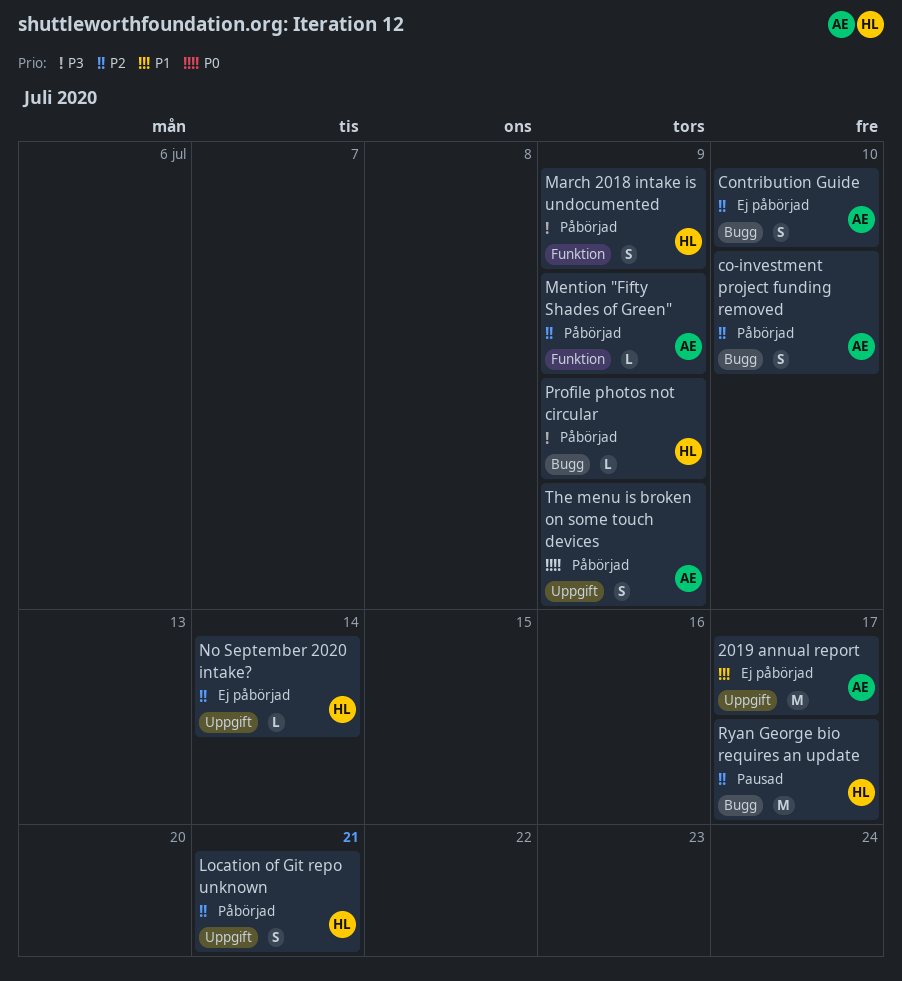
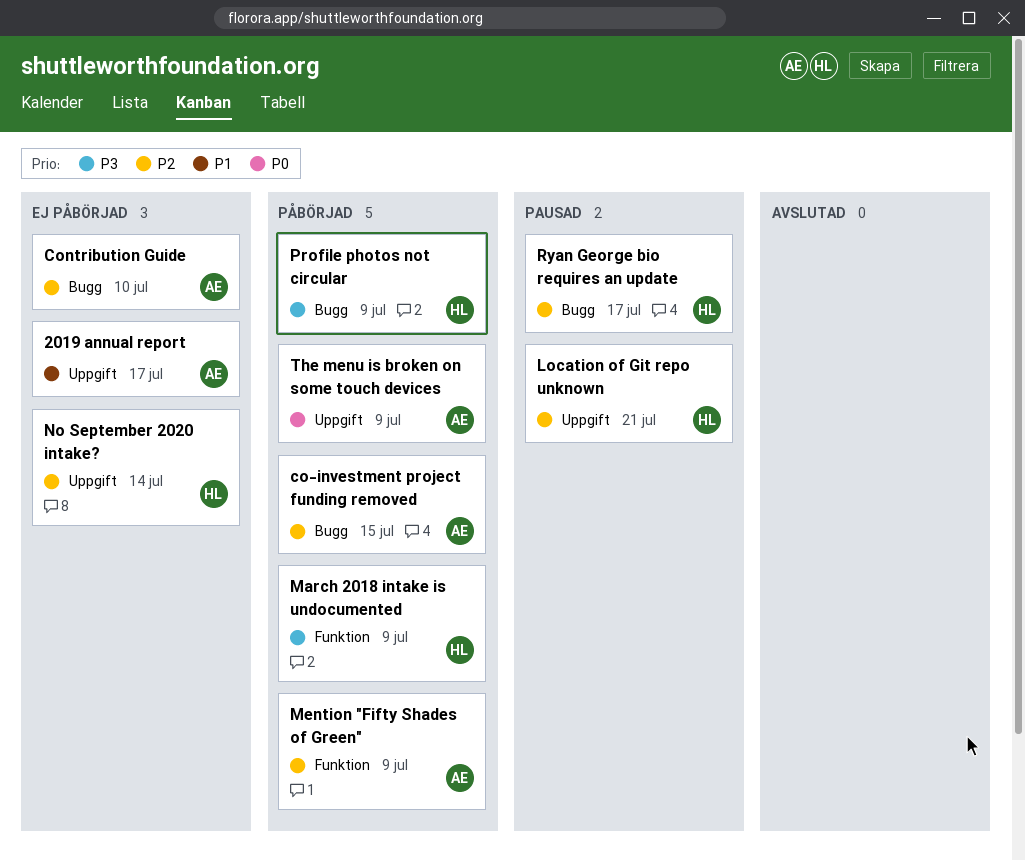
co-investment project funding removed, due: Jul 10 -> Jul 15
Location of Git repo unknown, status: Påbörjad -> Pausad

